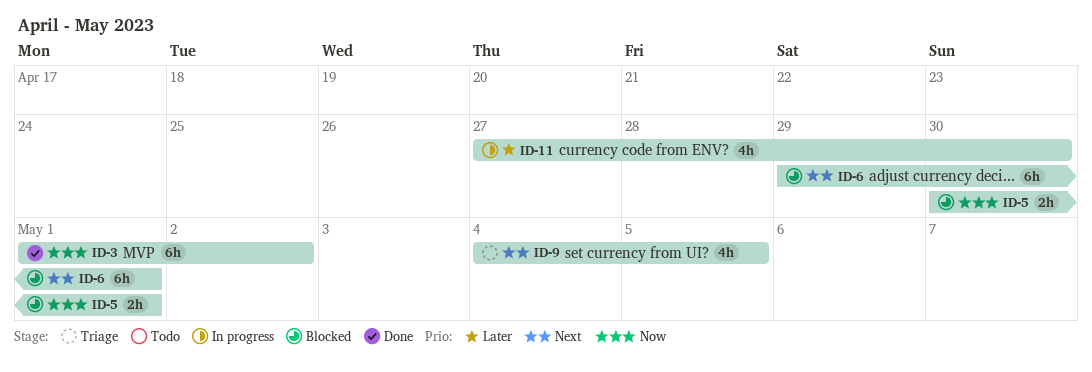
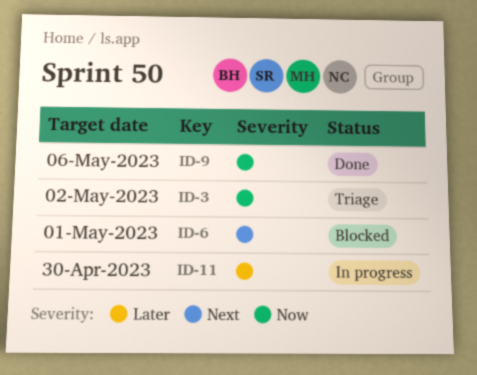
ID-3, status: Done -> Triage
ID-5: present -> none
ID-9, status: Triage -> Done
ID-9, priority: Next -> Now
ID-9, due: May 5 -> May 6

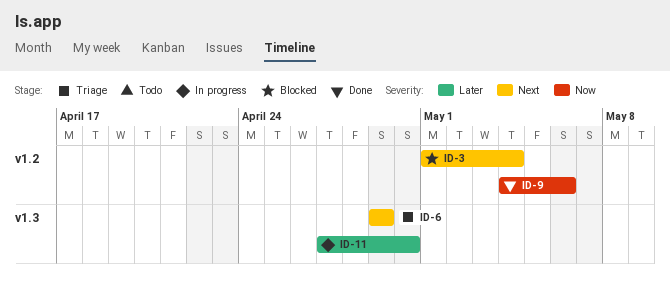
ID-3, status: Triage -> Blocked
ID-3, priority: Now -> Next
ID-3, due: May 2 -> May 4
ID-6, status: Blocked -> Triage
ID-6, due: May 1 -> Apr 29

